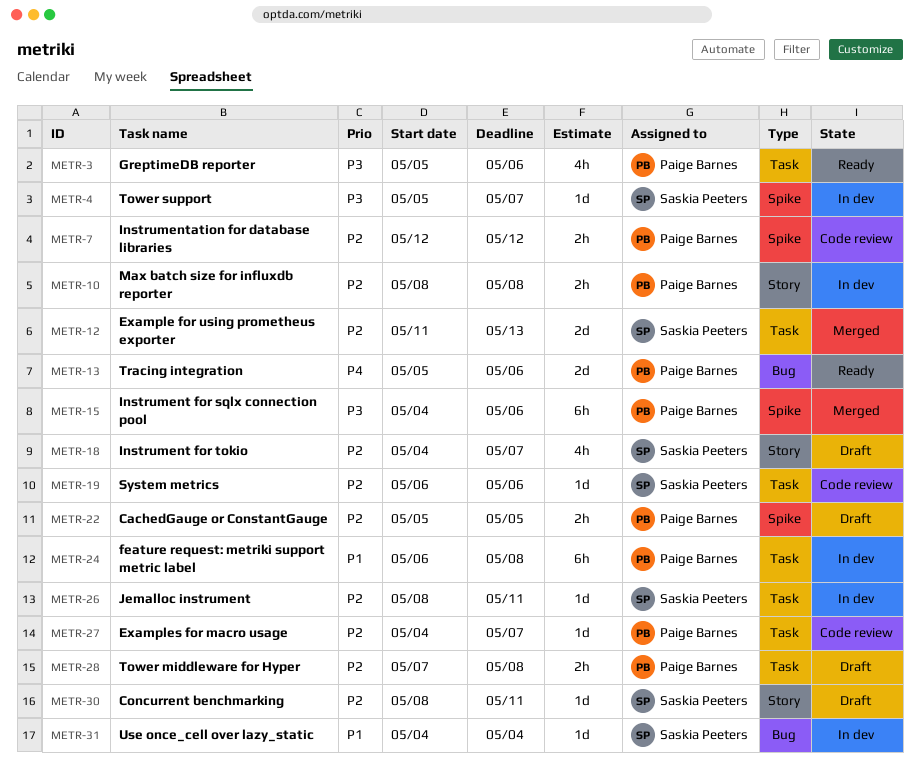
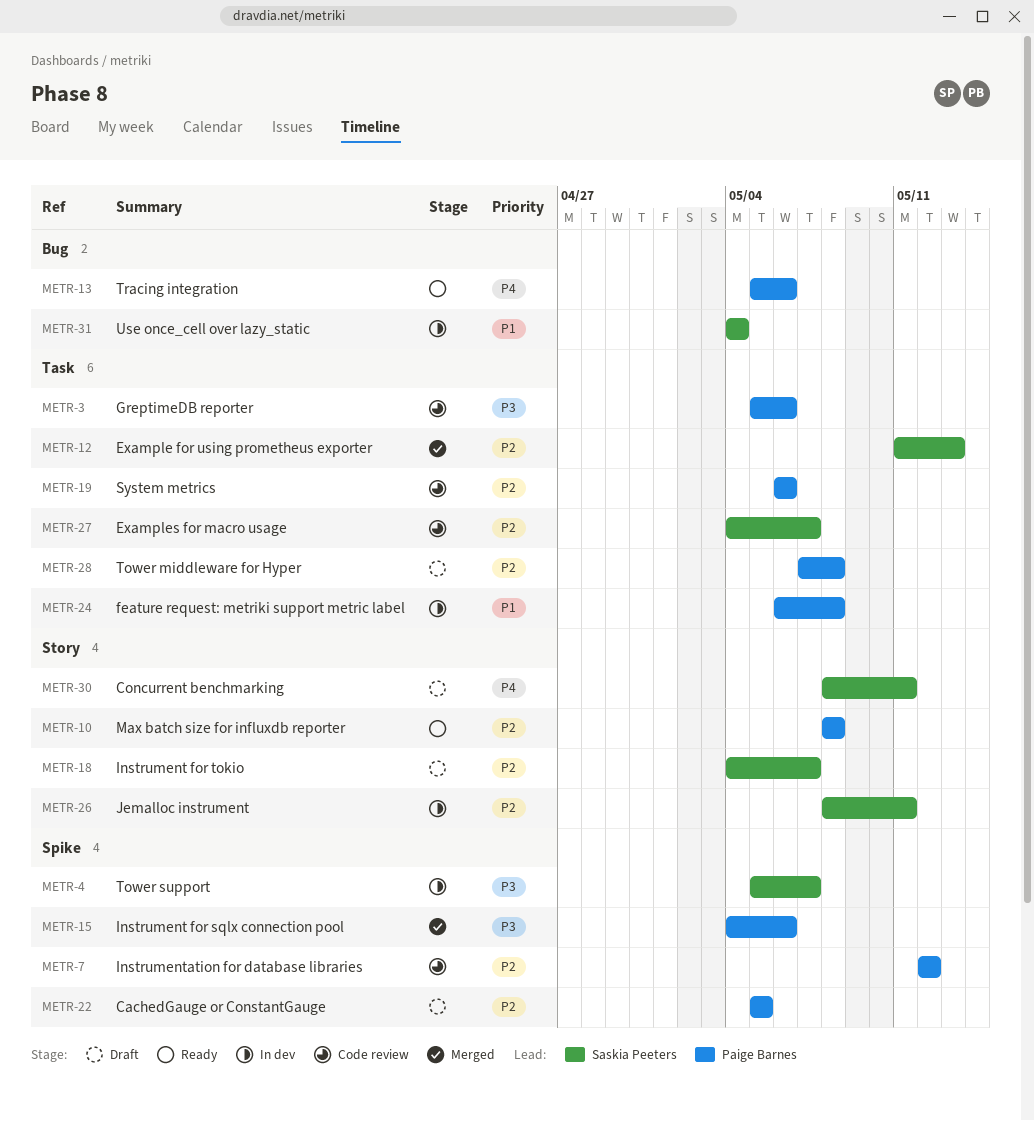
METR-3, status: Ready -> Code review
METR-10, status: In dev -> Ready
METR-19, owner: Saskia Peeters -> Paige Barnes
METR-26, label: Task -> Story
METR-27, owner: Paige Barnes -> Saskia Peeters
METR-30, priority: P2 -> P4

